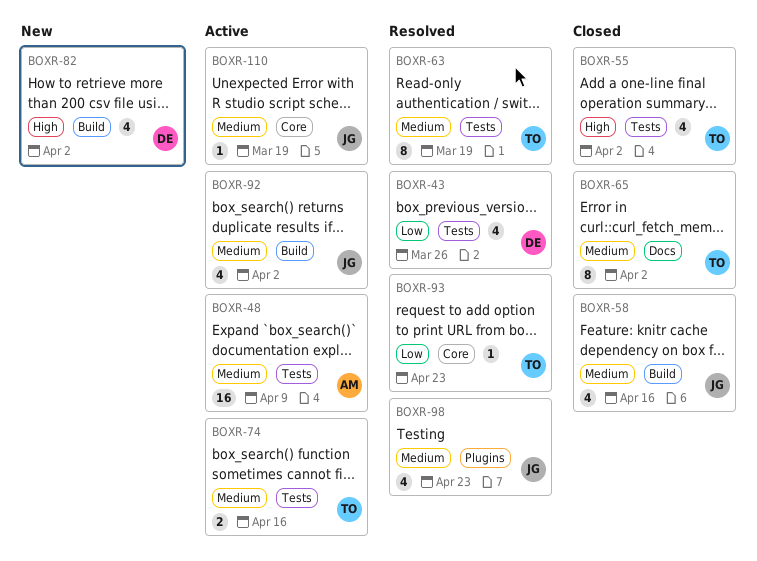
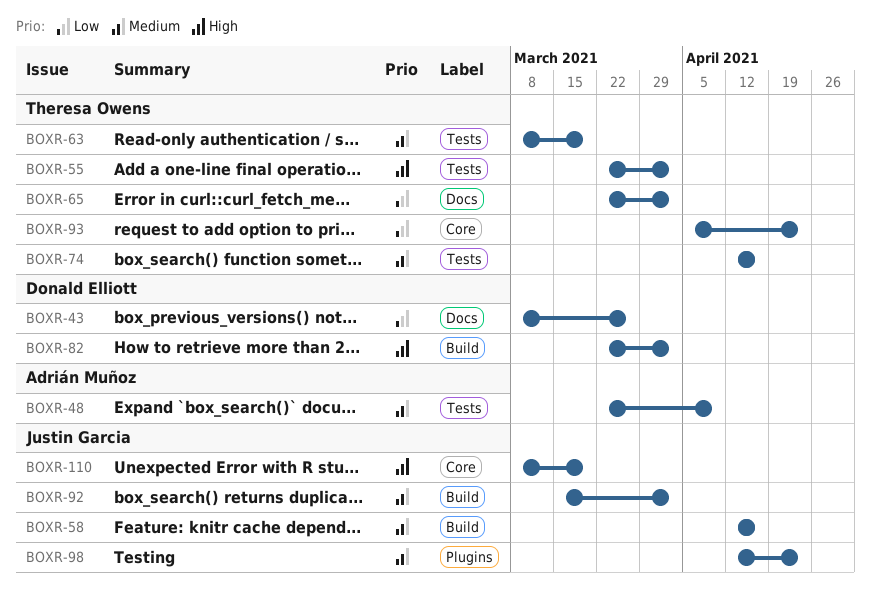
BOXR-43, label: Tests -> Docs
BOXR-65, priority: Medium -> Low
BOXR-110, priority: Medium -> High

